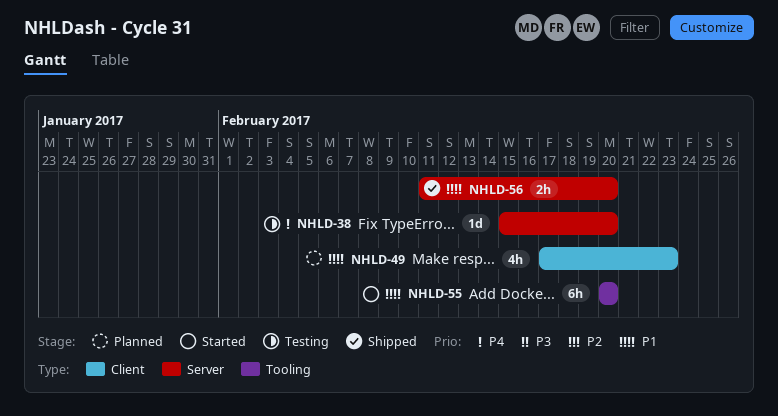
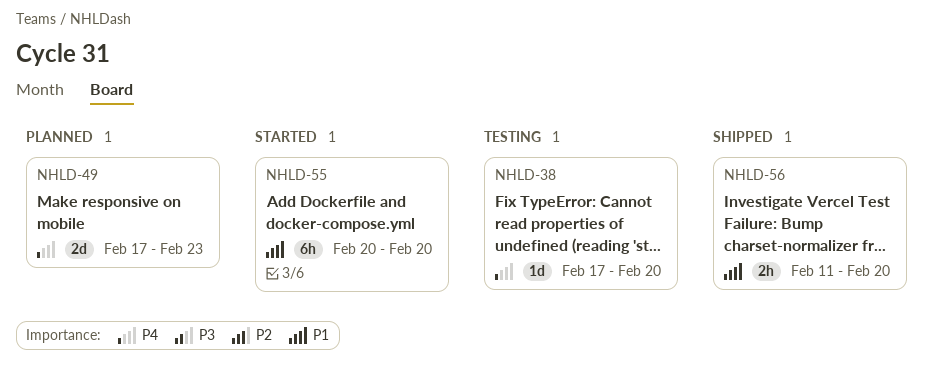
NHLD-38, start: Feb 15 -> Feb 17
NHLD-49, priority: P1 -> P4
NHLD-49, estimate: 4h -> 2d

